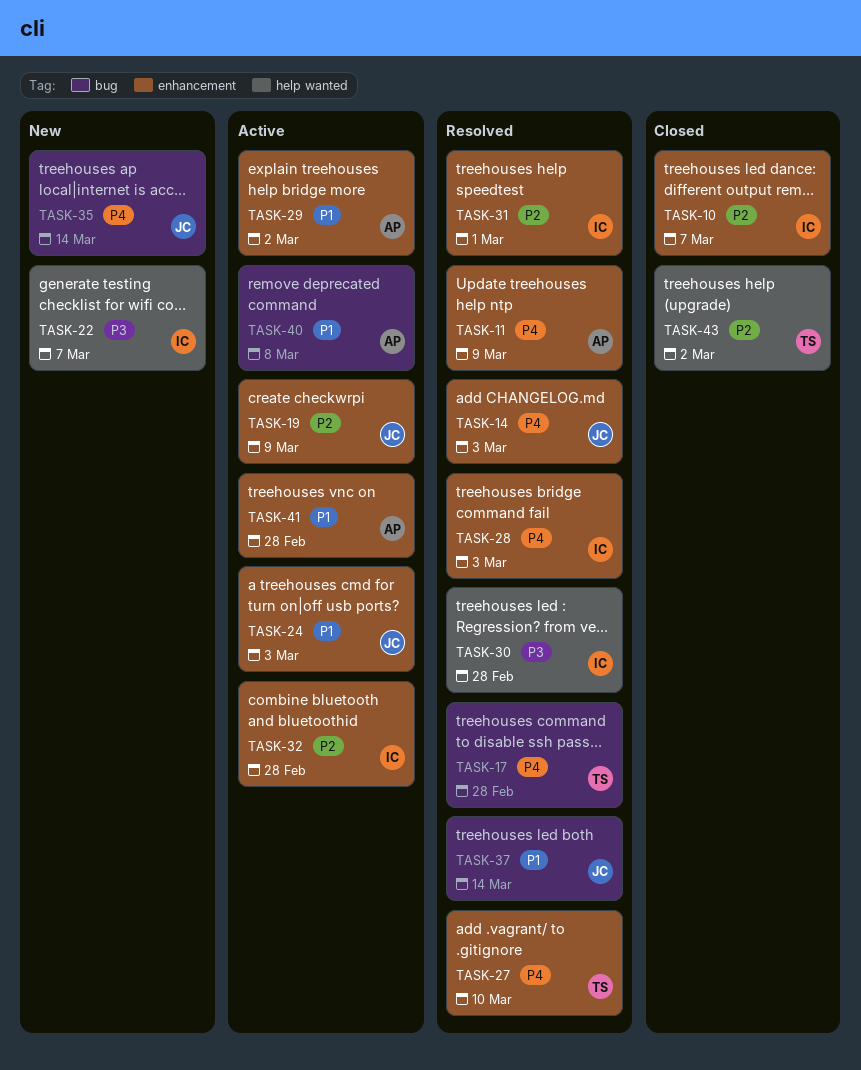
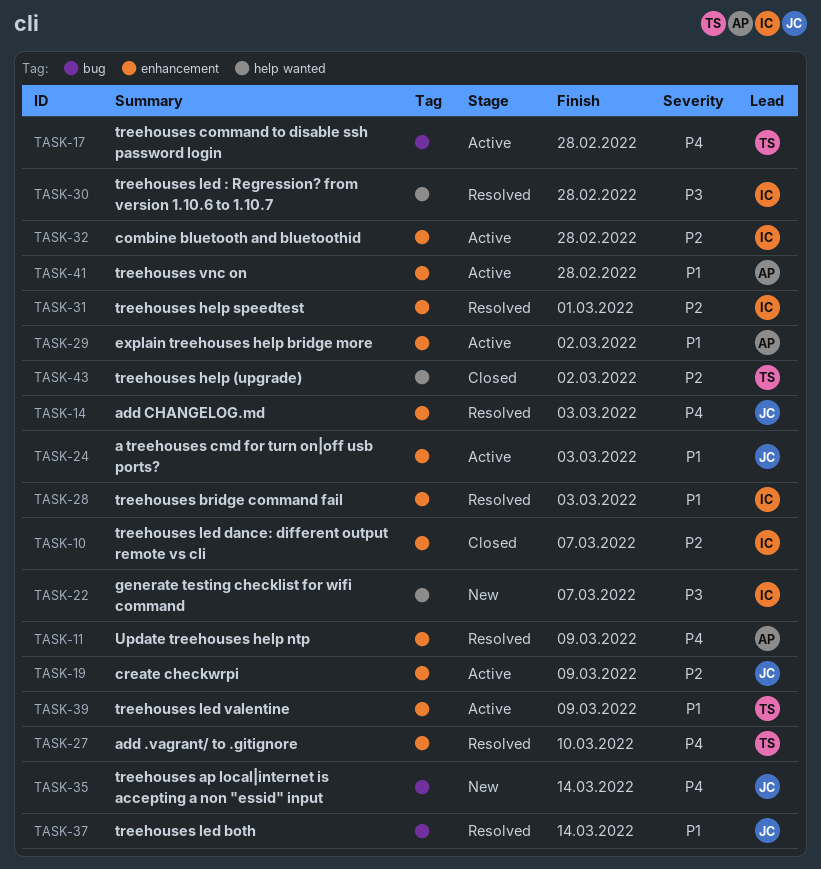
TASK-17, status: Resolved -> Active
TASK-28, priority: P4 -> P1
TASK-39: none -> present
TASK-40: present -> none

